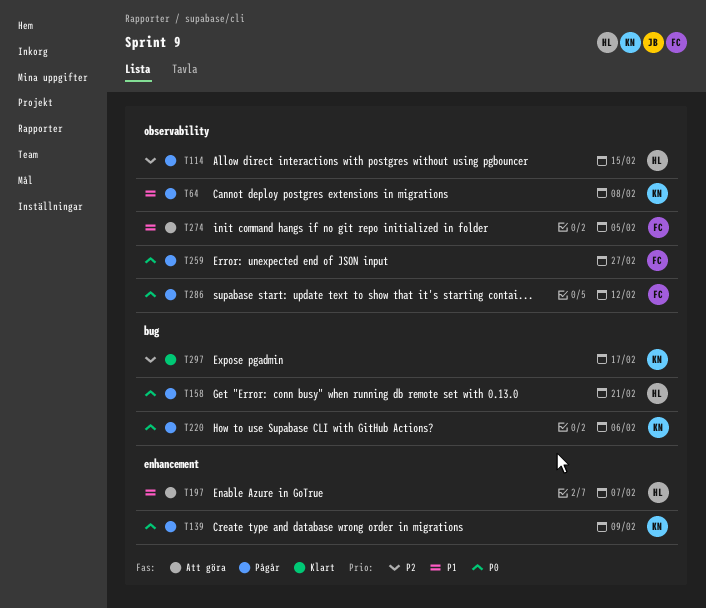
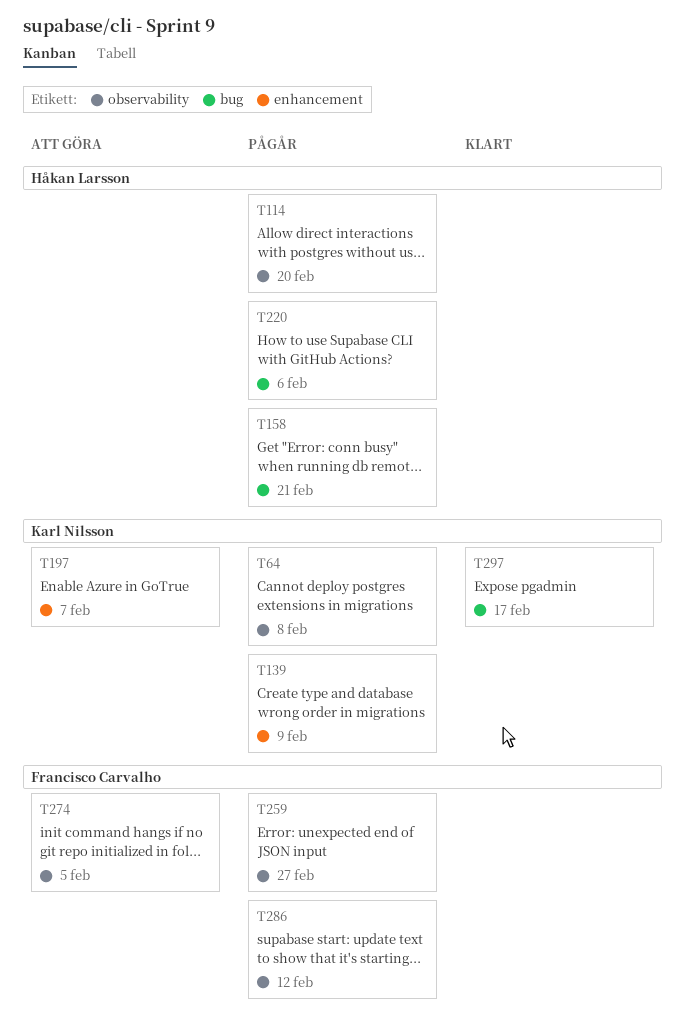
T114, due: Feb 15 -> Feb 20
T197, owner: Håkan Larsson -> Karl Nilsson
T220, owner: Karl Nilsson -> Håkan Larsson

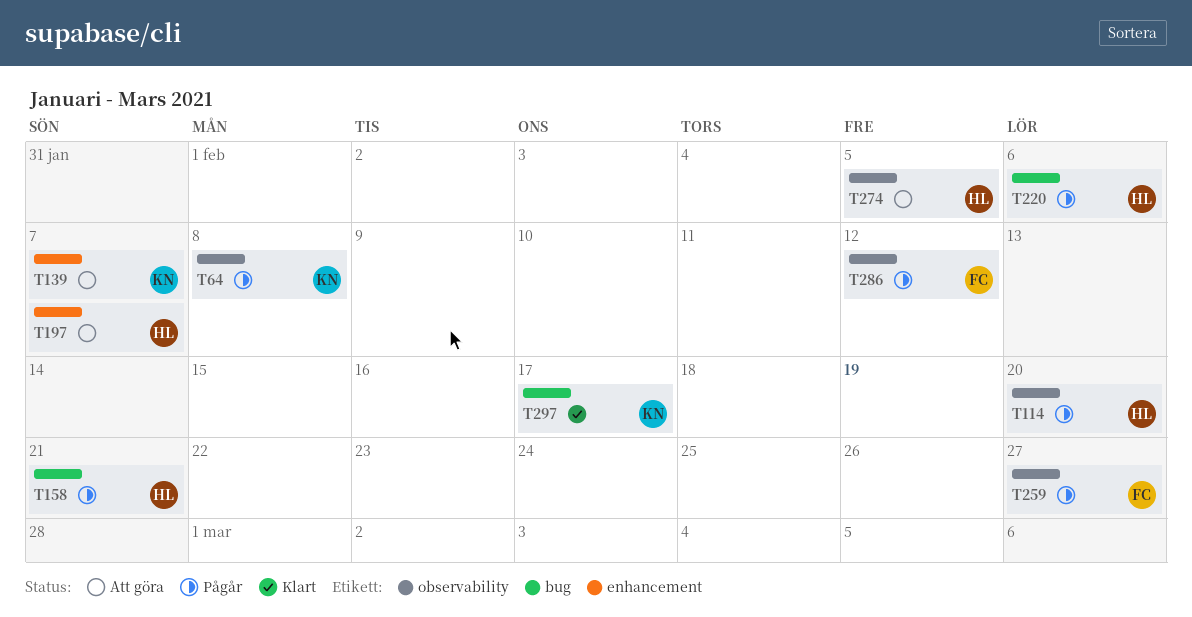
T139, status: Pågår -> Att göra
T139, due: Feb 9 -> Feb 7
T197, owner: Karl Nilsson -> Håkan Larsson
T274, owner: Francisco Carvalho -> Håkan Larsson

